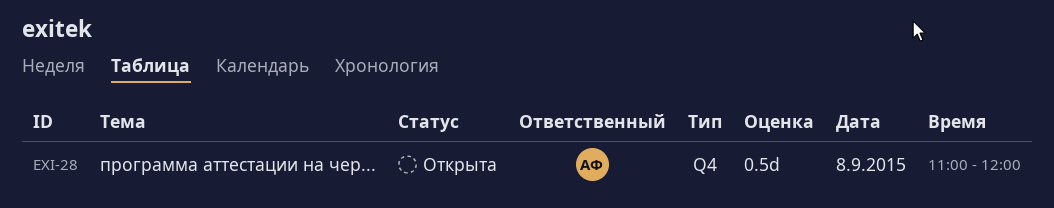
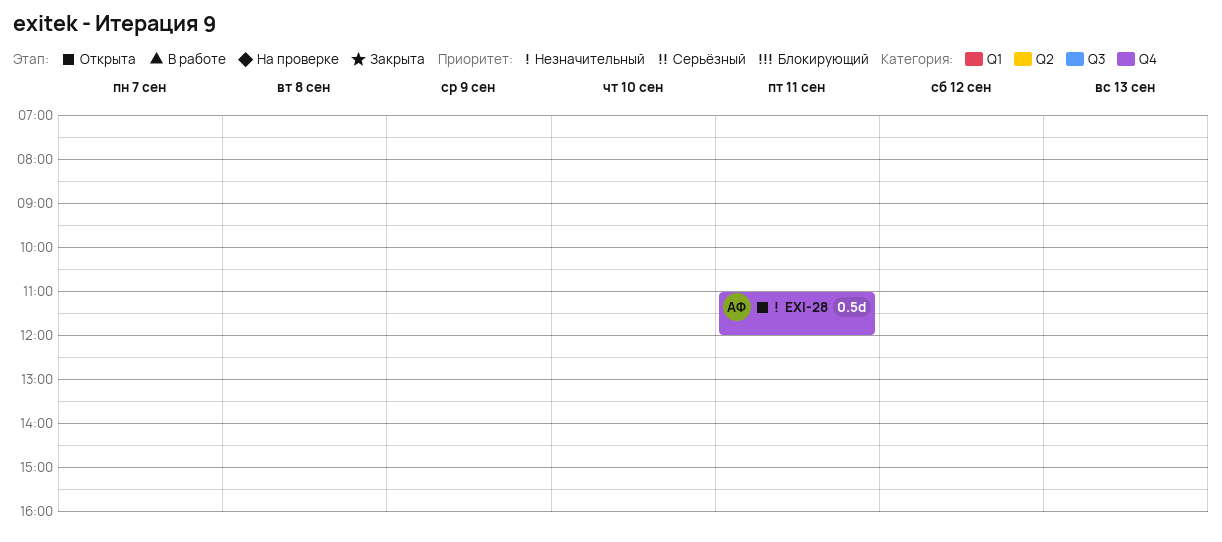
EXI-28, day: Sep 8 -> Sep 11

